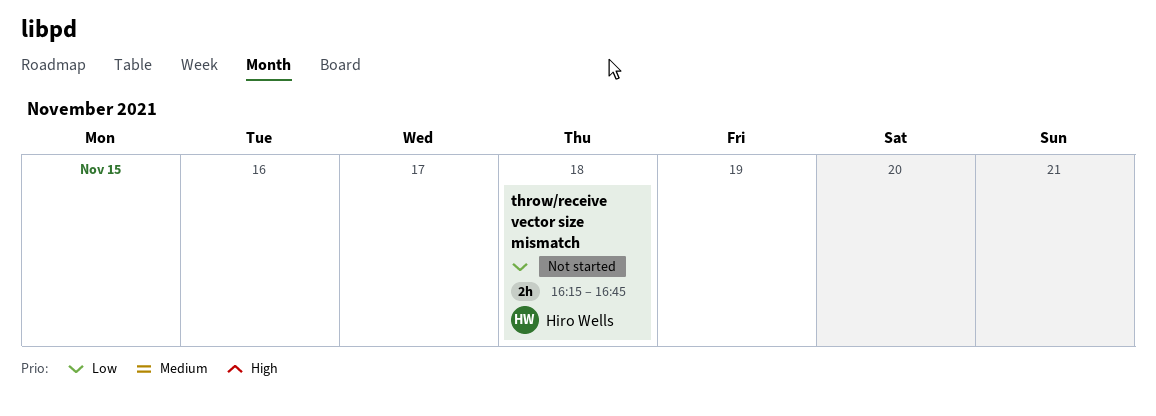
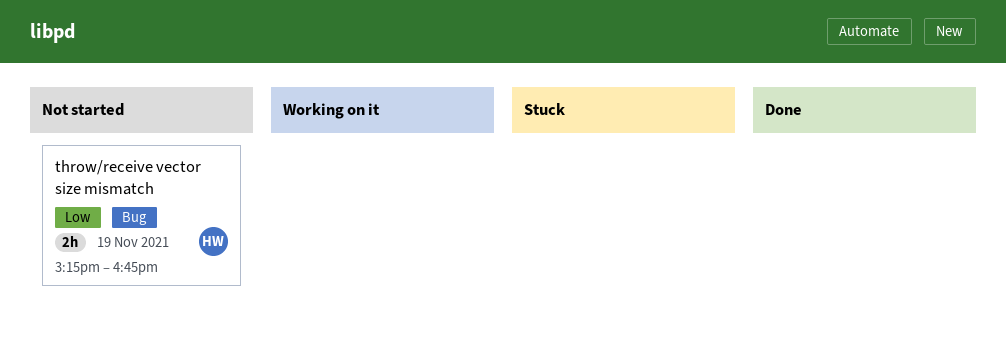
throw/receive vector size mismatch, day: Nov 18 -> Nov 19
throw/receive vector size mismatch, begins: 16:15 -> 15:15

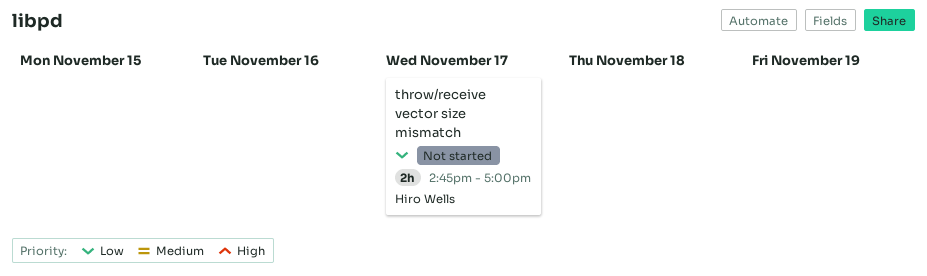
throw/receive vector size mismatch, day: Nov 19 -> Nov 17
throw/receive vector size mismatch, begins: 15:15 -> 14:45
throw/receive vector size mismatch, ends: 16:45 -> 17:00

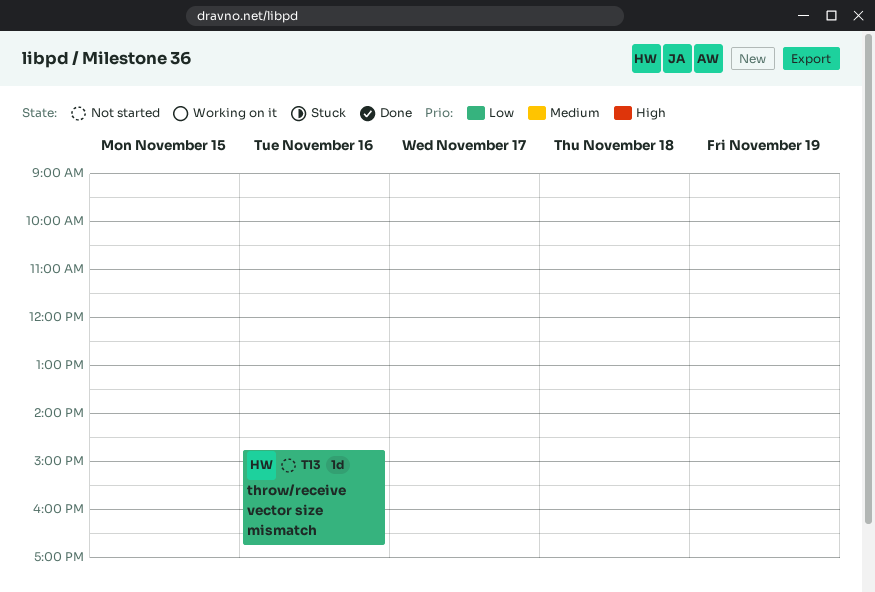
throw/receive vector size mismatch, estimate: 2h -> 1d
throw/receive vector size mismatch, day: Nov 17 -> Nov 16
throw/receive vector size mismatch, ends: 17:00 -> 16:45

